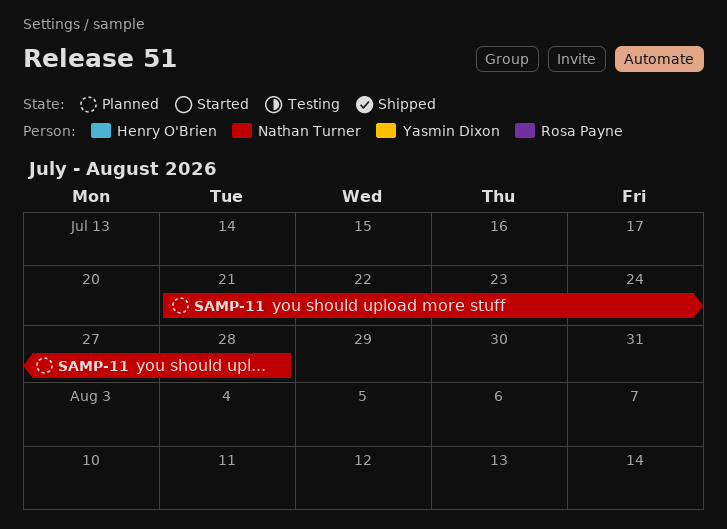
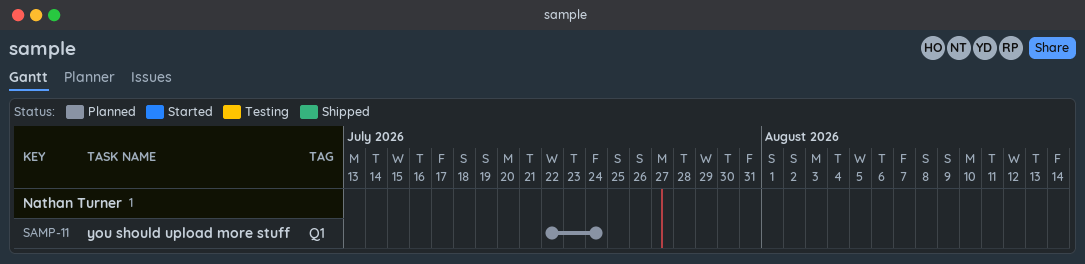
SAMP-11, start: Jul 21 -> Jul 22
SAMP-11, due: Jul 28 -> Jul 24

